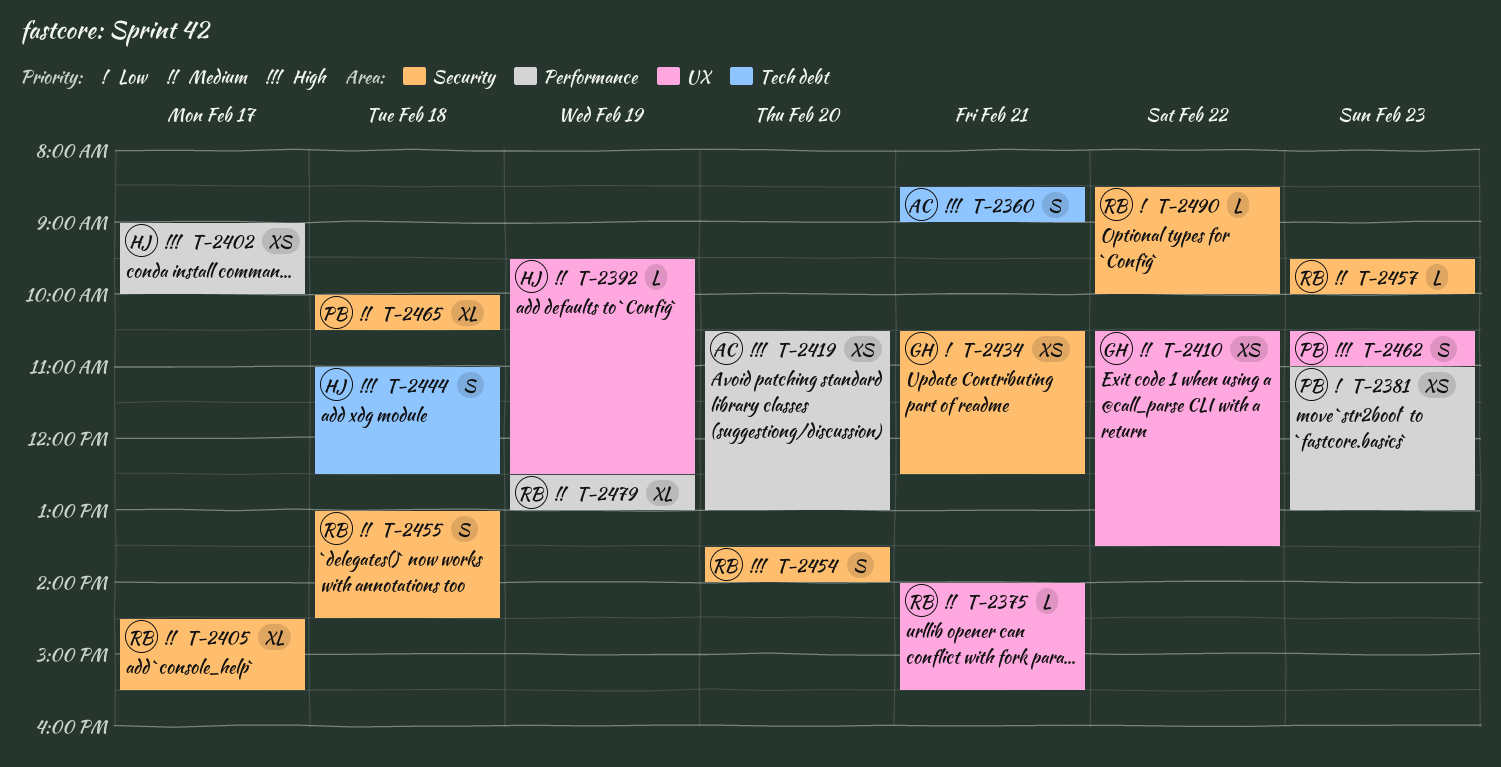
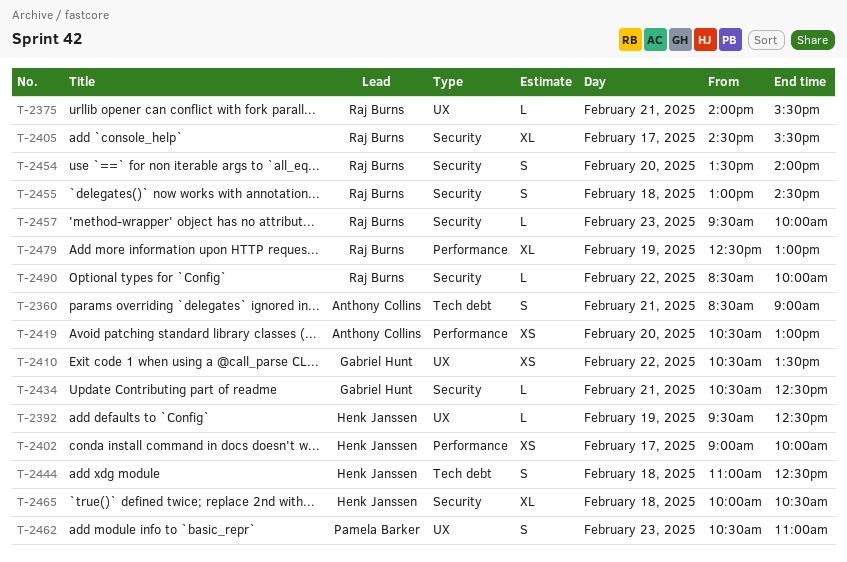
T-2381: present -> none
T-2434, estimate: XS -> L
T-2465, owner: Pamela Barker -> Henk Janssen

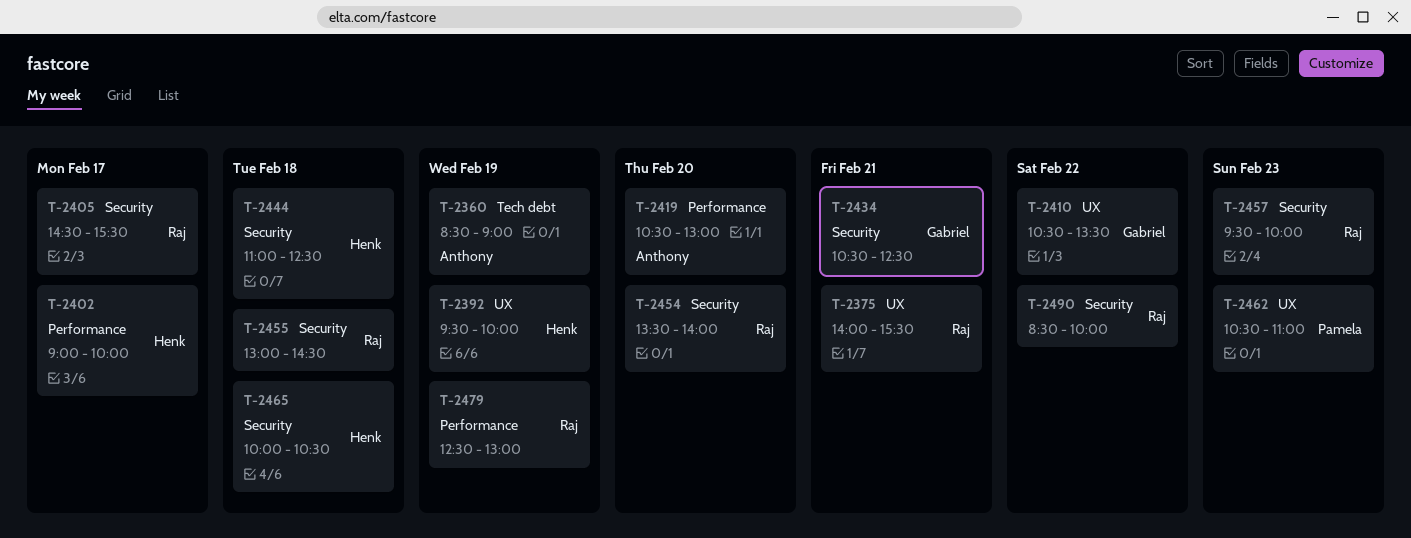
T-2360, day: Feb 21 -> Feb 19
T-2392, ends: 12:30 -> 10:00
T-2444, label: Tech debt -> Security

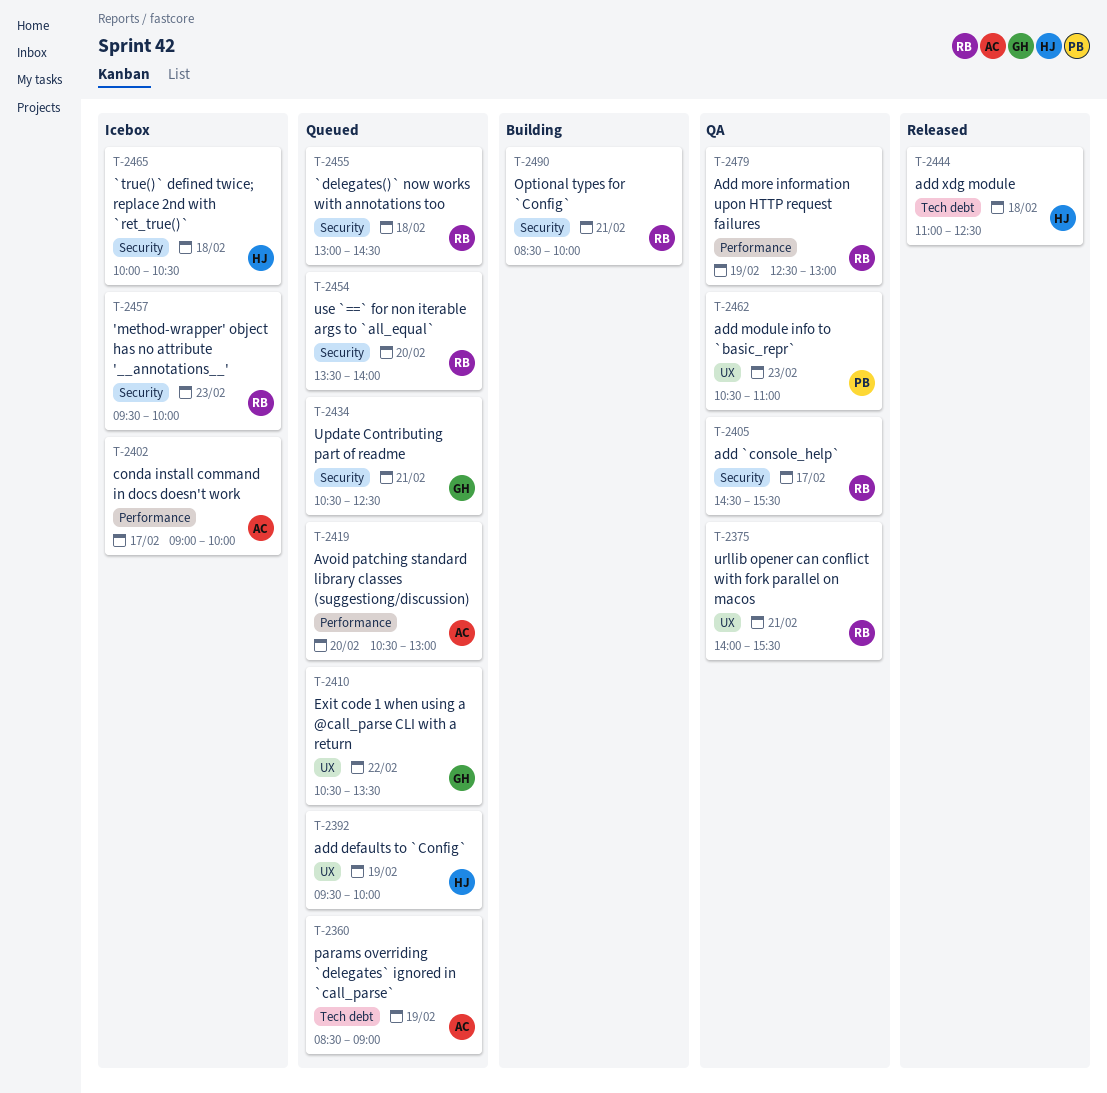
T-2402, owner: Henk -> Anthony
T-2444, label: Security -> Tech debt
T-2490, day: Feb 22 -> Feb 21

